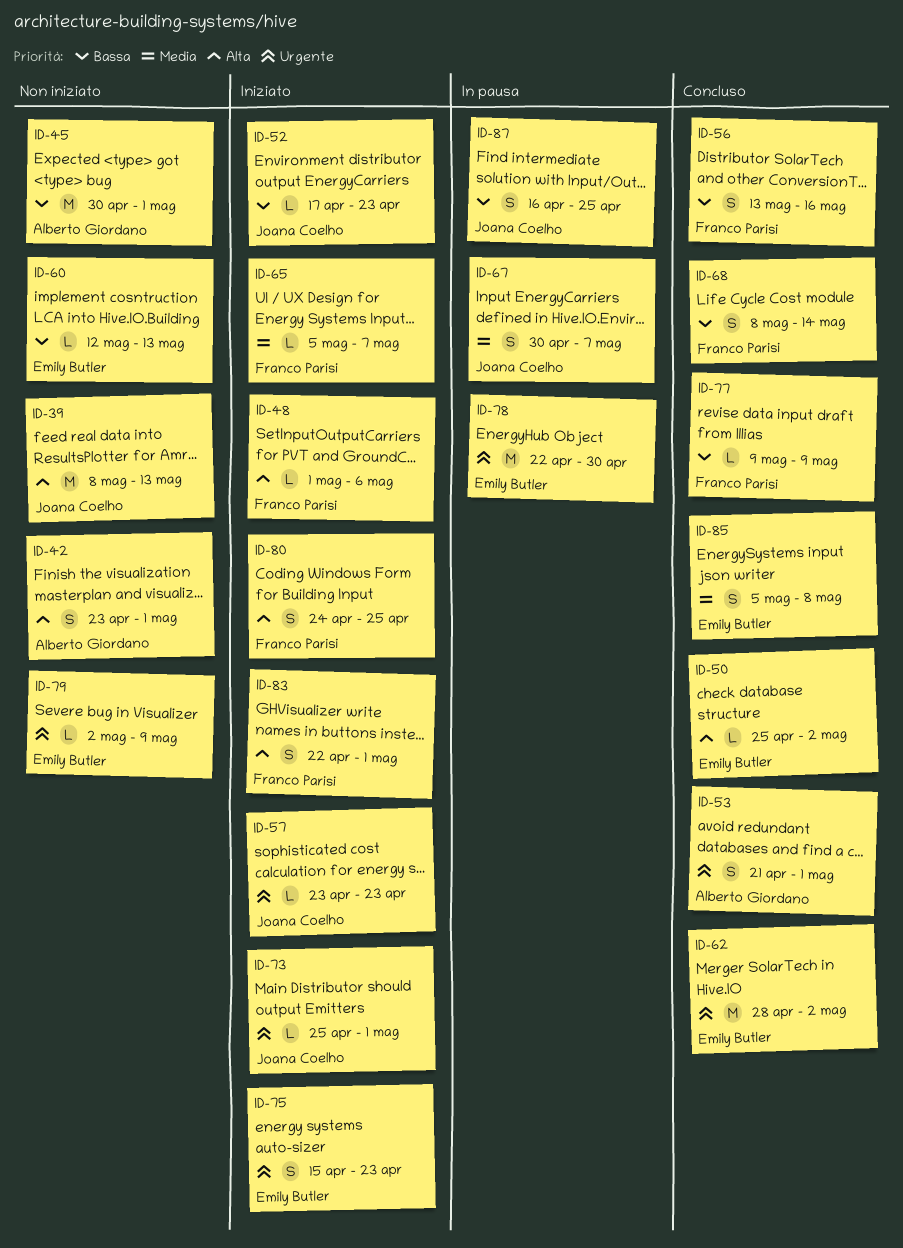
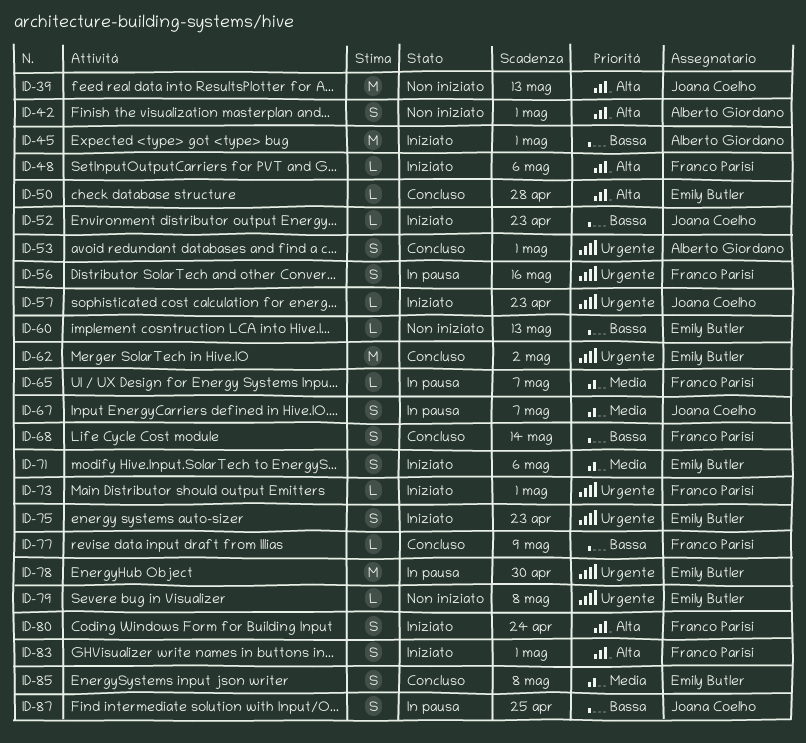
ID-45, status: Non iniziato -> Iniziato
ID-50, due: May 2 -> Apr 28
ID-56, status: Concluso -> In pausa
ID-56, priority: Bassa -> Urgente
ID-65, status: Iniziato -> In pausa
ID-71: none -> present
ID-73, owner: Joana Coelho -> Franco Parisi
ID-79, due: May 9 -> May 8
ID-80, due: Apr 25 -> Apr 24

